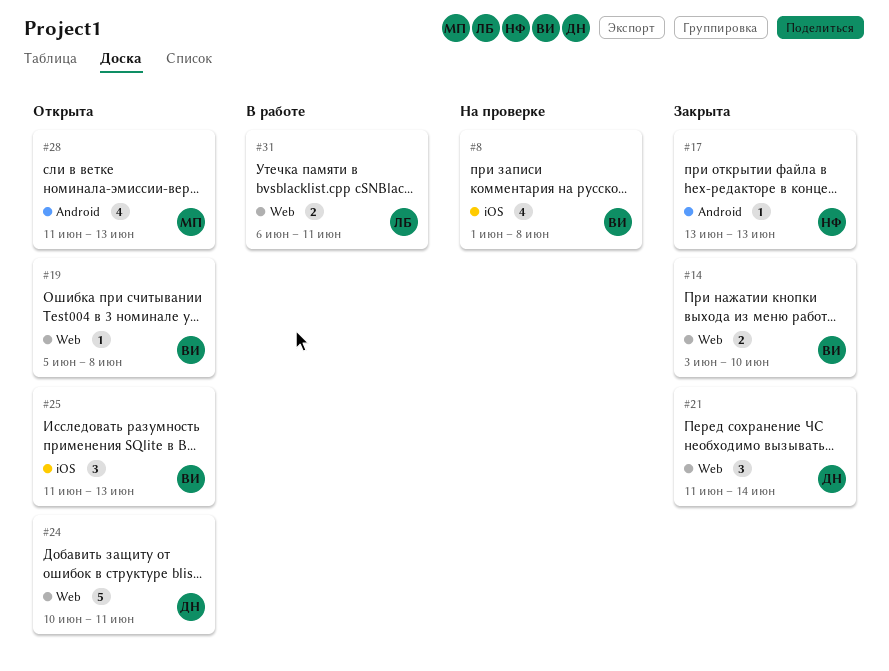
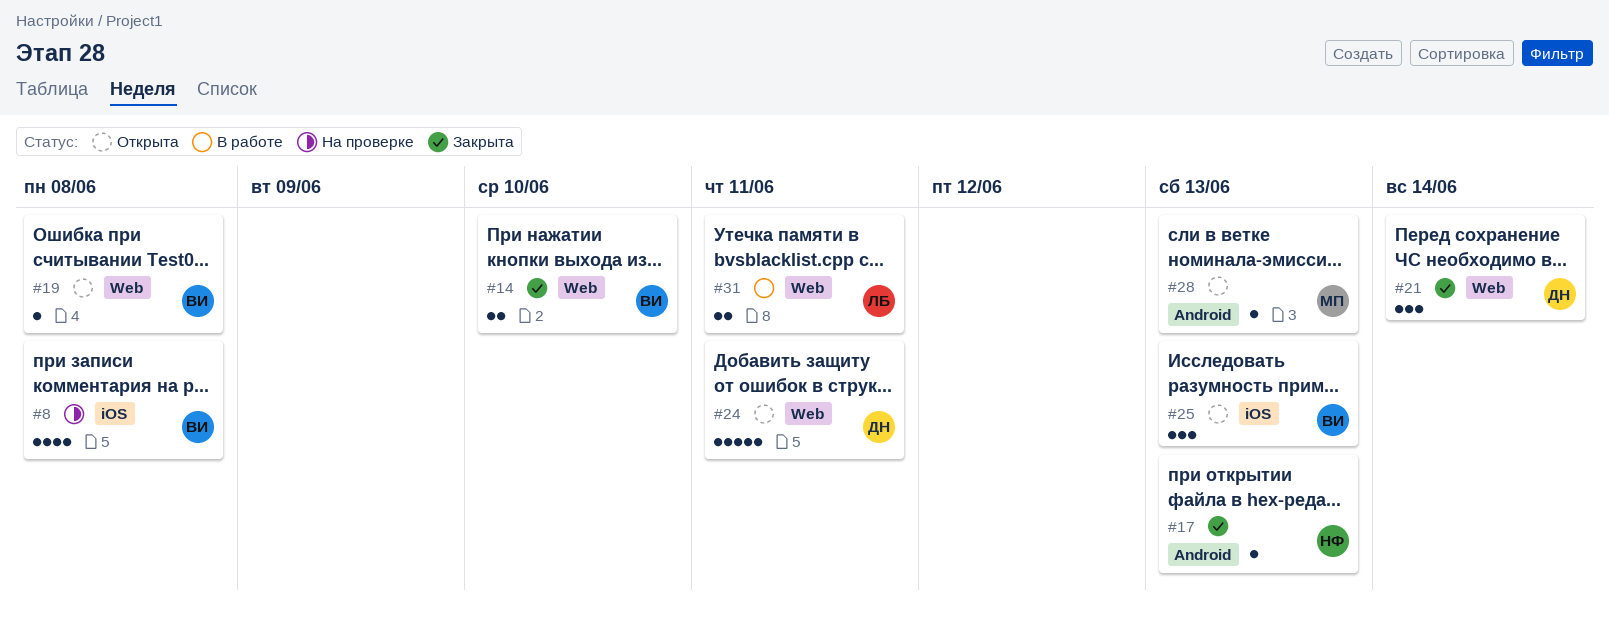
#28, estimate: 4 -> 1

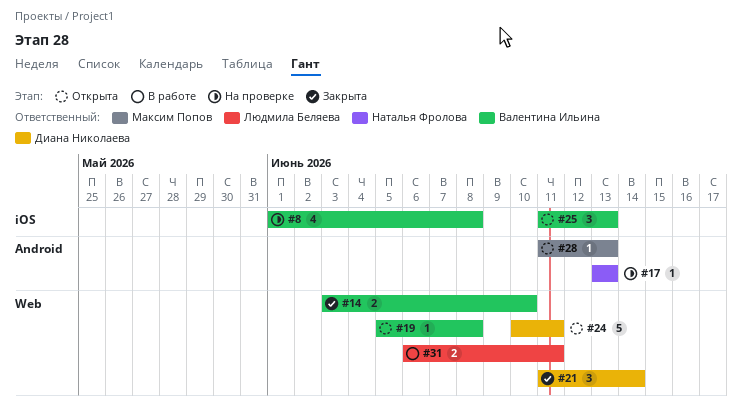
#17, status: Закрыта -> На проверке

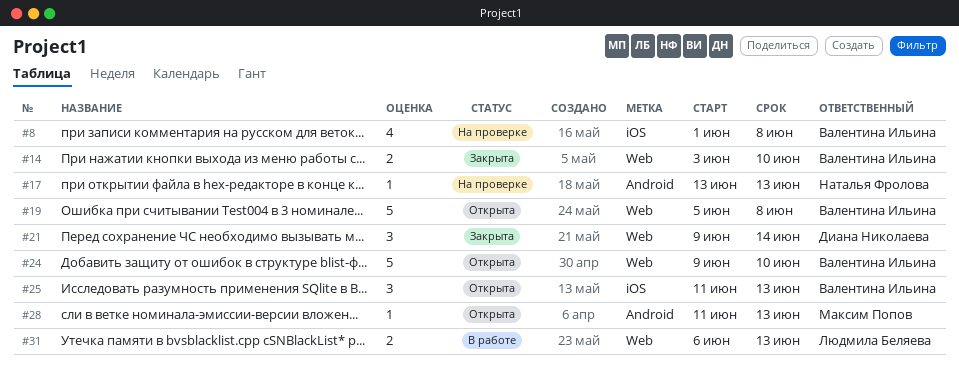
#19, estimate: 1 -> 5
#21, start: Jun 11 -> Jun 9
#24, owner: Диана Николаева -> Валентина Ильина
#24, start: Jun 10 -> Jun 9
#24, due: Jun 11 -> Jun 10
#31, due: Jun 11 -> Jun 13

